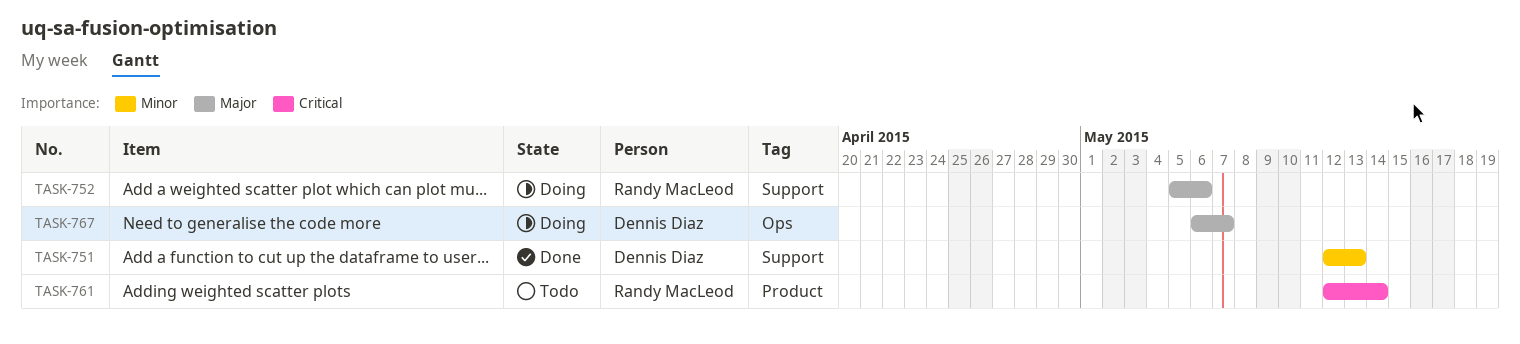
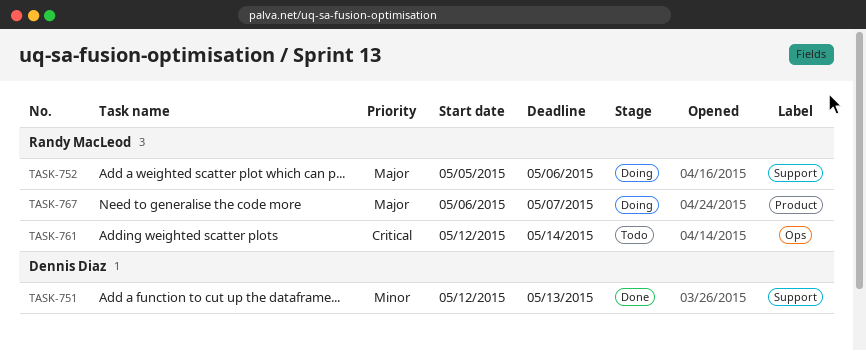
TASK-761, label: Product -> Ops
TASK-767, owner: Dennis Diaz -> Randy MacLeod
TASK-767, label: Ops -> Product

